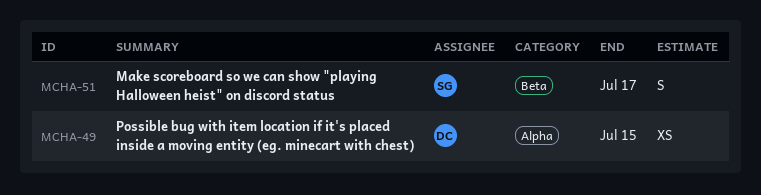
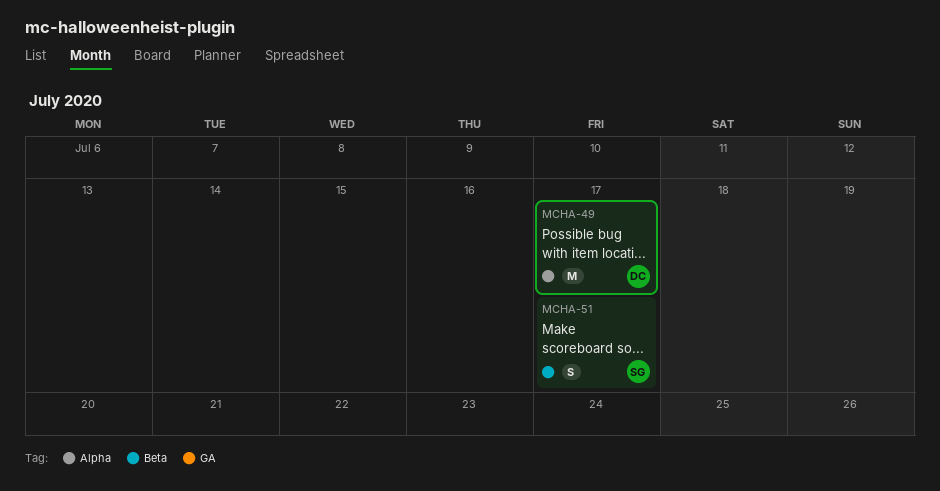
MCHA-49, estimate: XS -> M
MCHA-49, due: Jul 15 -> Jul 17

